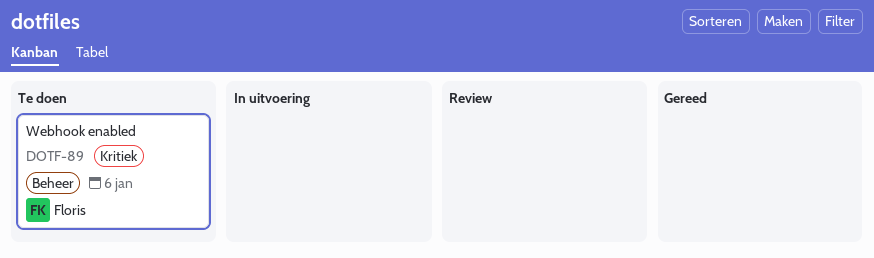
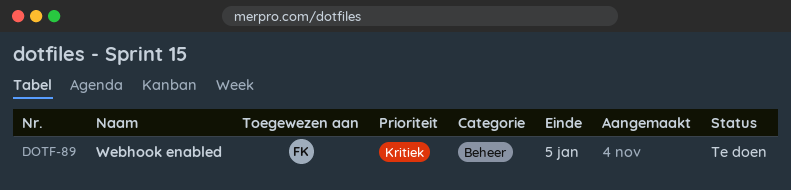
DOTF-89, due: Jan 6 -> Jan 5

